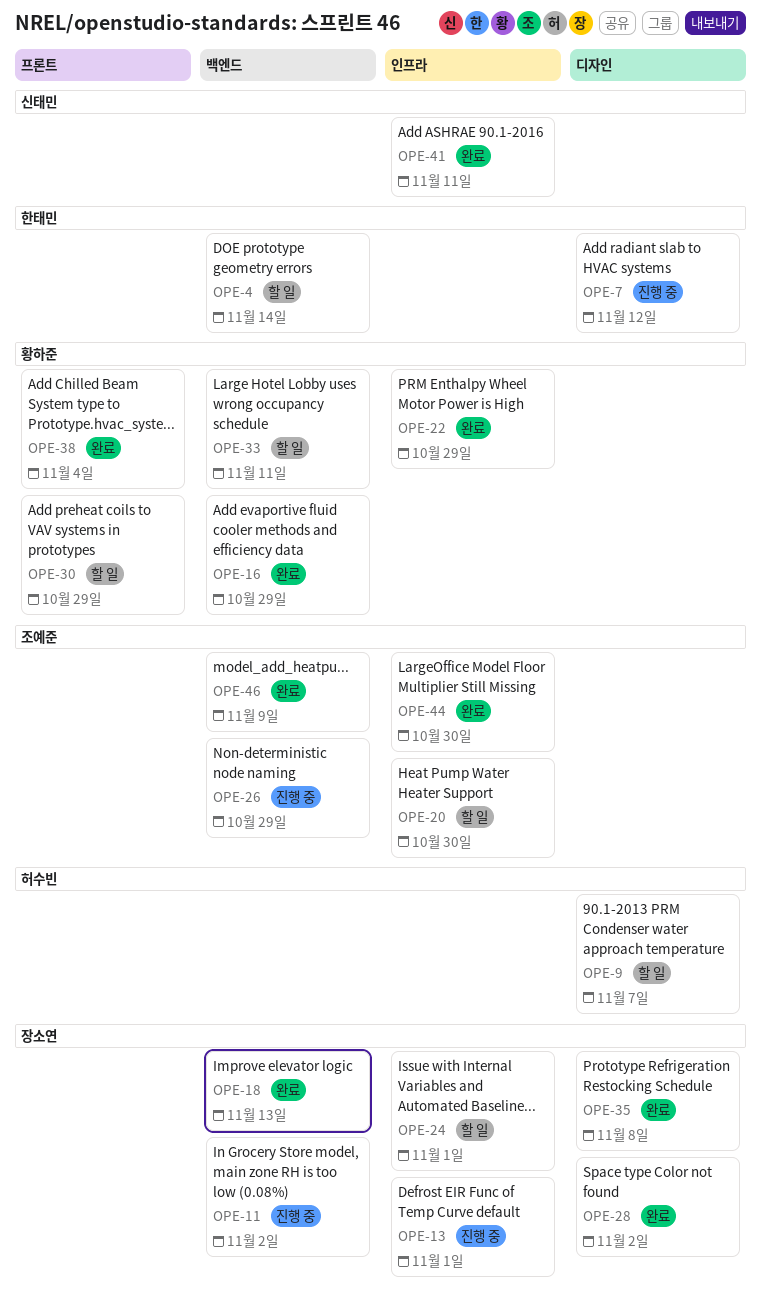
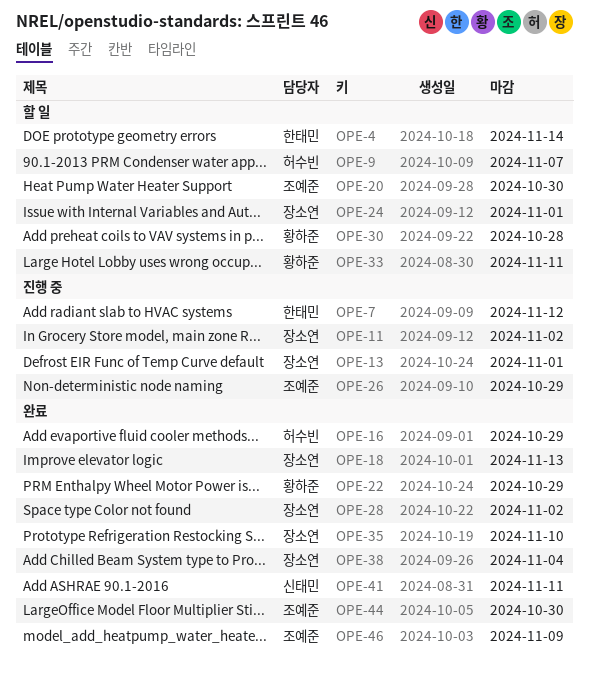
OPE-16, owner: 황하준 -> 허수빈
OPE-30, due: Oct 29 -> Oct 28
OPE-35, due: Nov 8 -> Nov 10
OPE-38, owner: 황하준 -> 장소연

